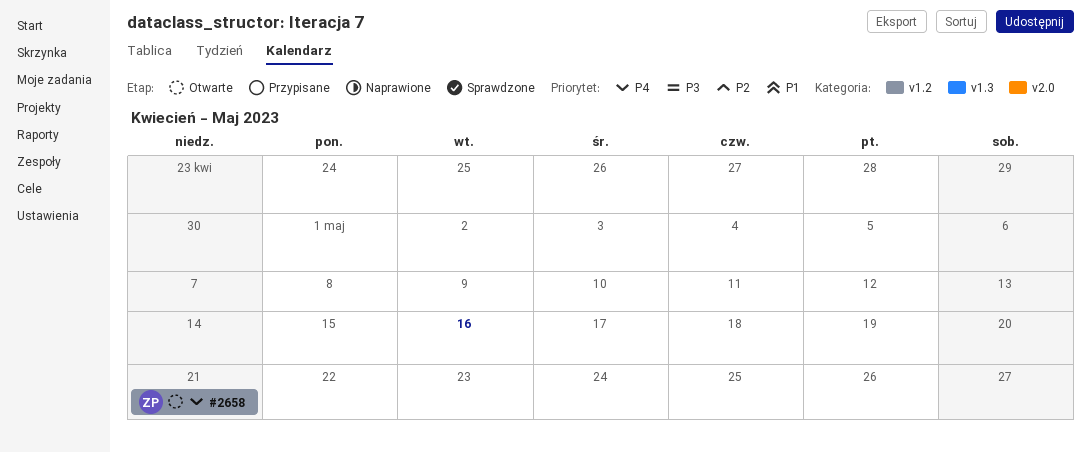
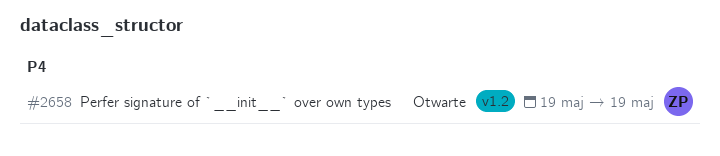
#2658, start: May 21 -> May 19
#2658, due: May 21 -> May 19

